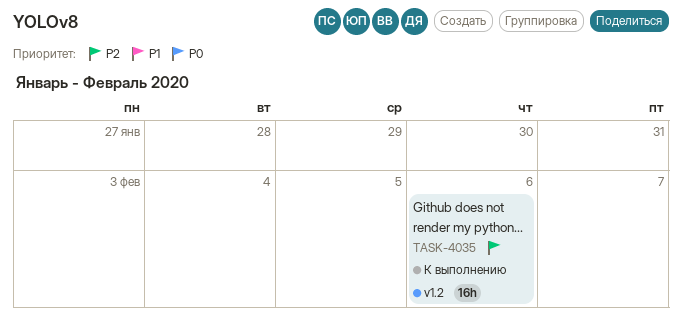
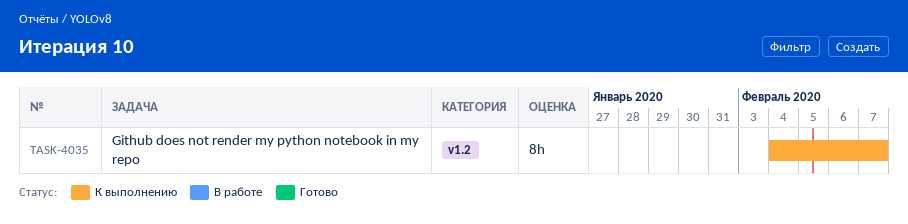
TASK-4035, estimate: 16h -> 8h
TASK-4035, due: Feb 6 -> Feb 7

